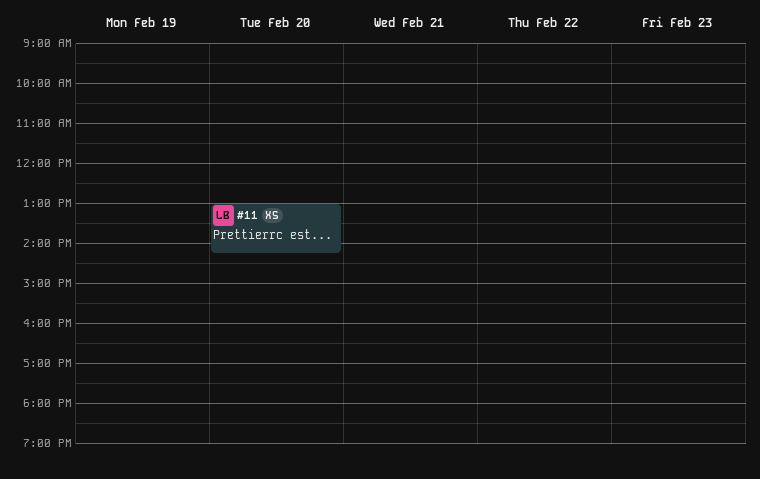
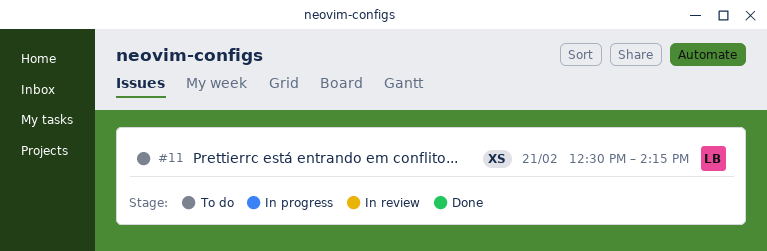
#11, day: Feb 20 -> Feb 21
#11, begins: 13:00 -> 12:30

